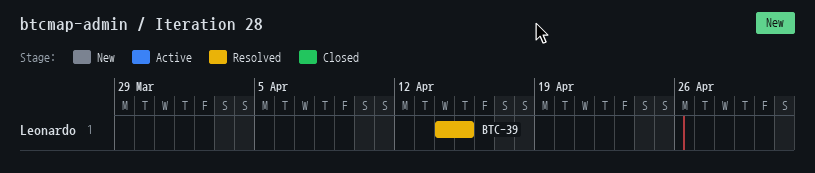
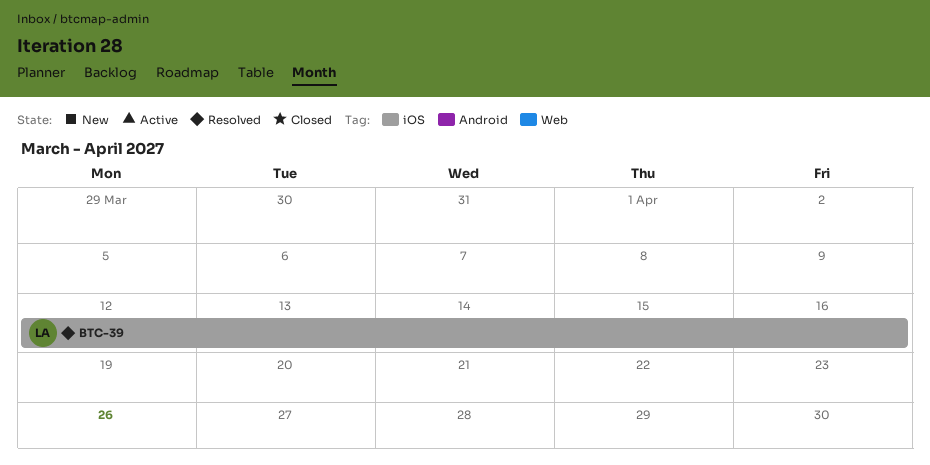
BTC-39, start: Apr 14 -> Apr 12
BTC-39, due: Apr 15 -> Apr 16

